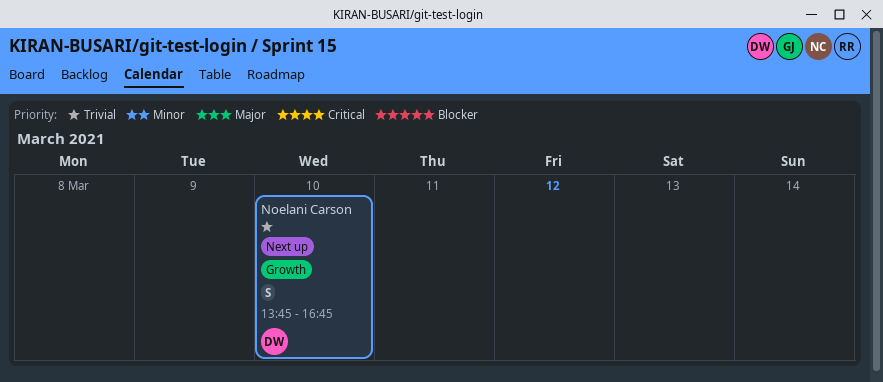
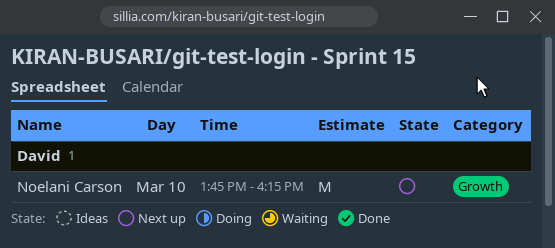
Noelani Carson, estimate: S -> M
Noelani Carson, ends: 16:45 -> 16:15

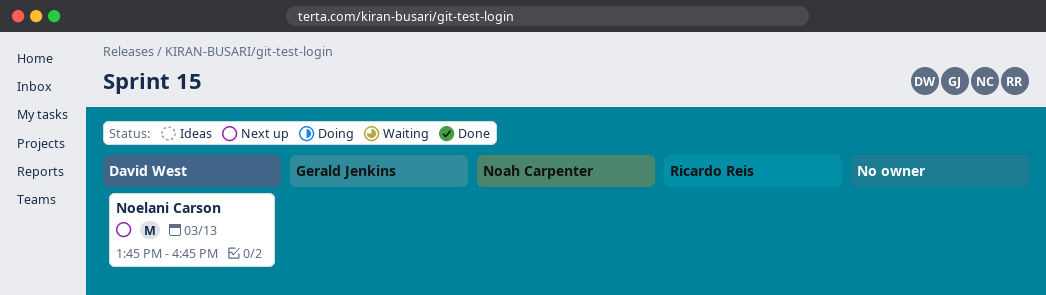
Noelani Carson, day: Mar 10 -> Mar 13
Noelani Carson, ends: 16:15 -> 16:45

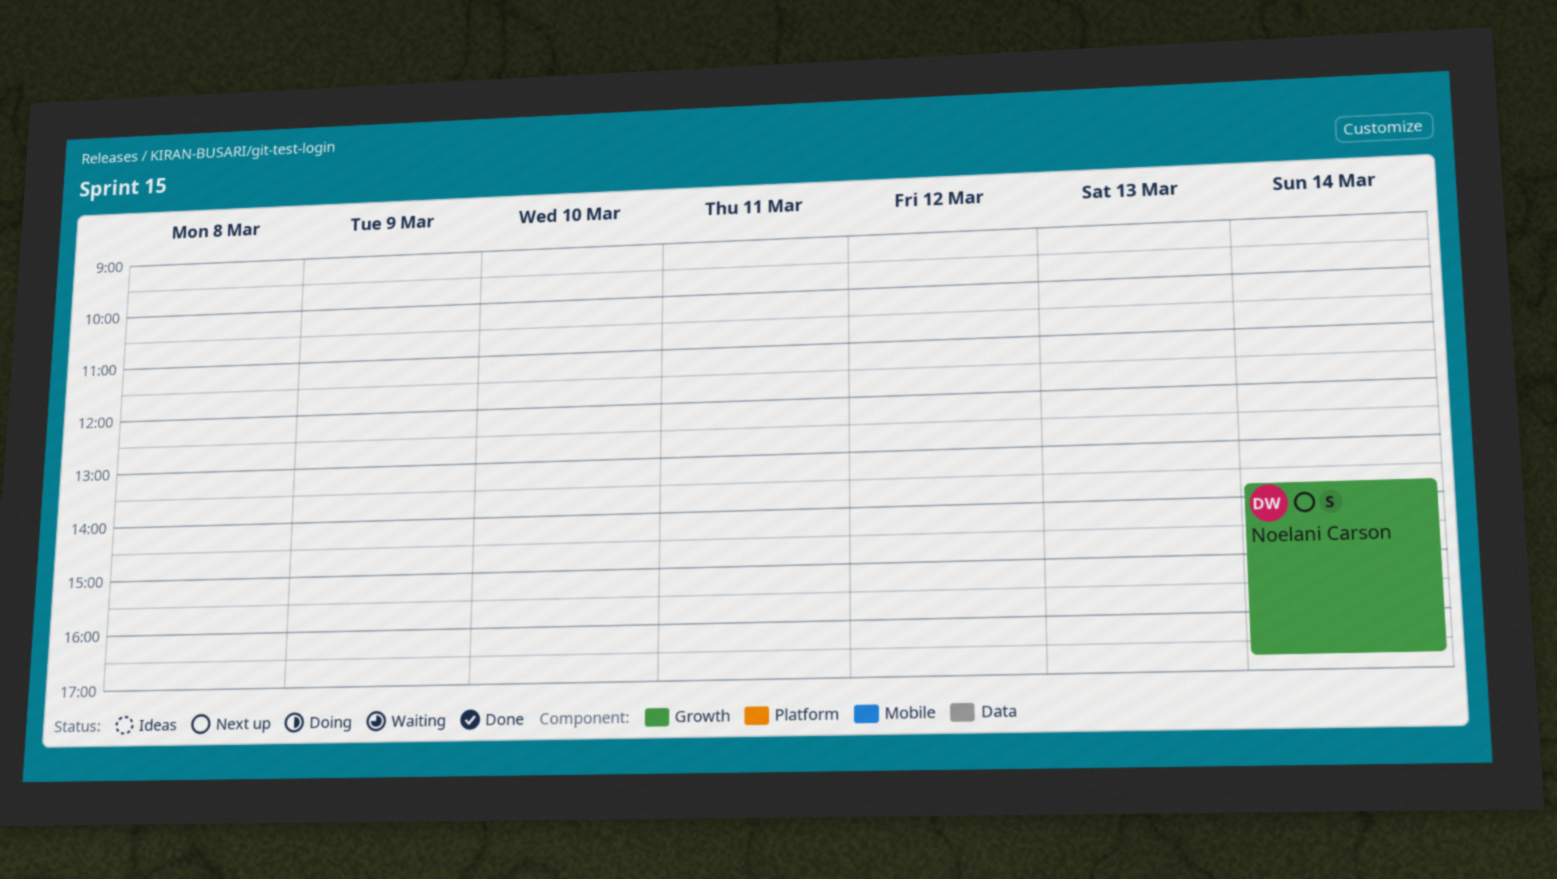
Noelani Carson, estimate: M -> S
Noelani Carson, day: Mar 13 -> Mar 14

